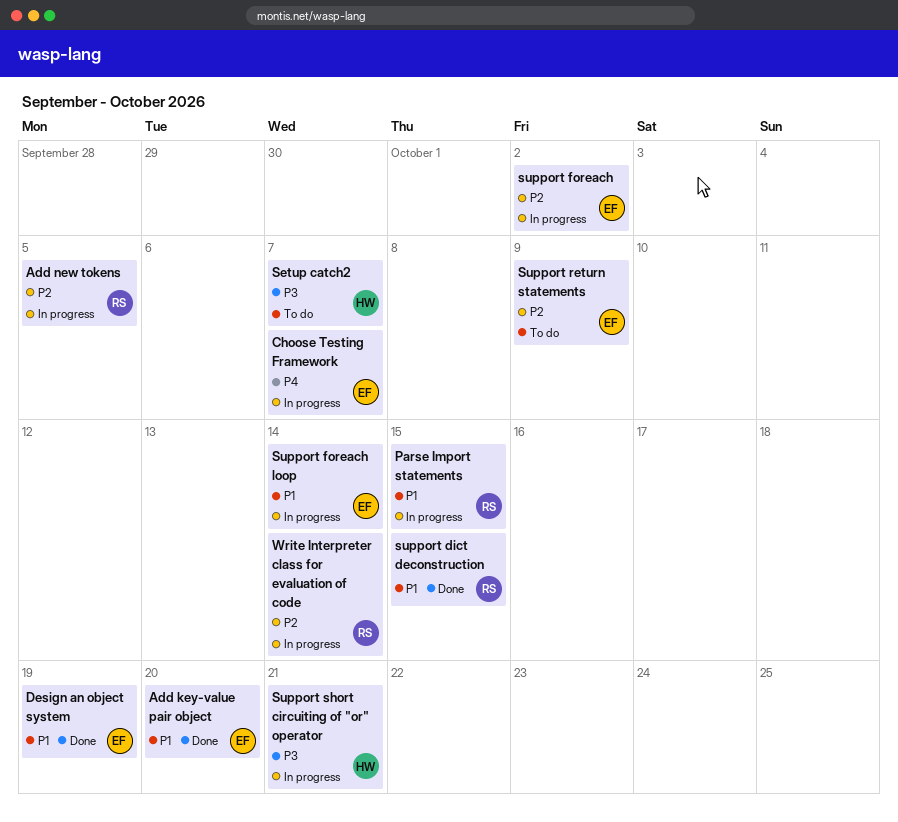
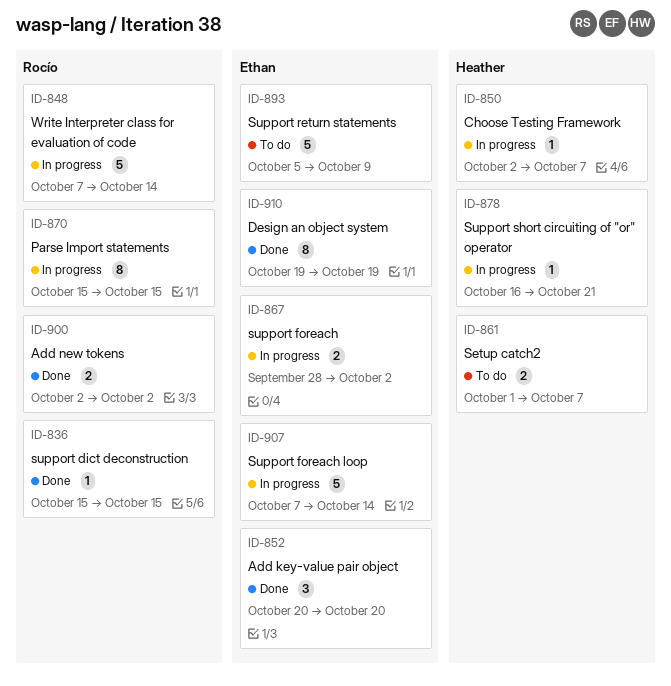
Add new tokens, status: In progress -> Done
Add new tokens, due: Oct 5 -> Oct 2
Choose Testing Framework, owner: Ethan -> Heather

